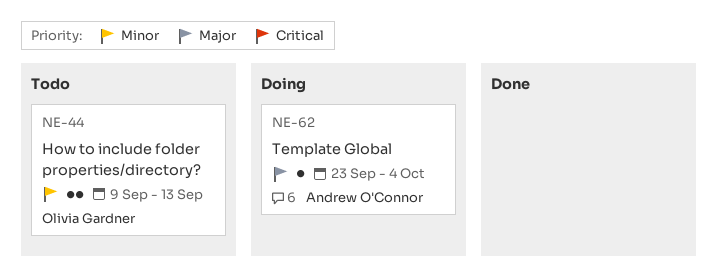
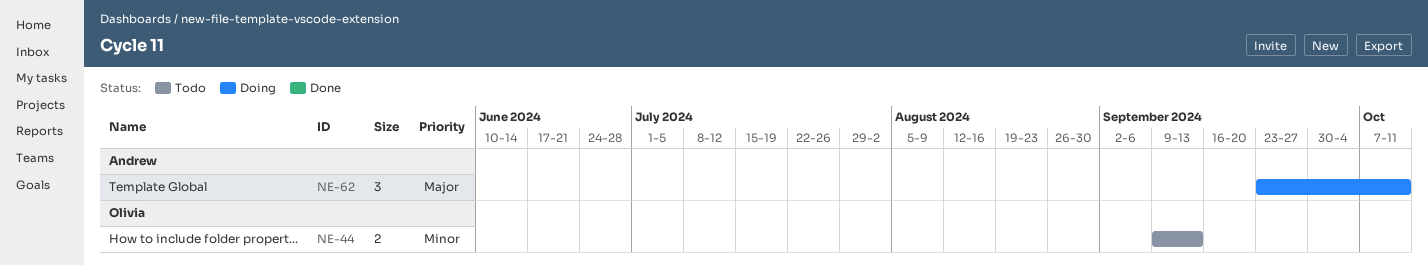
NE-62, estimate: 1 -> 3
NE-62, due: Oct 4 -> Oct 11

